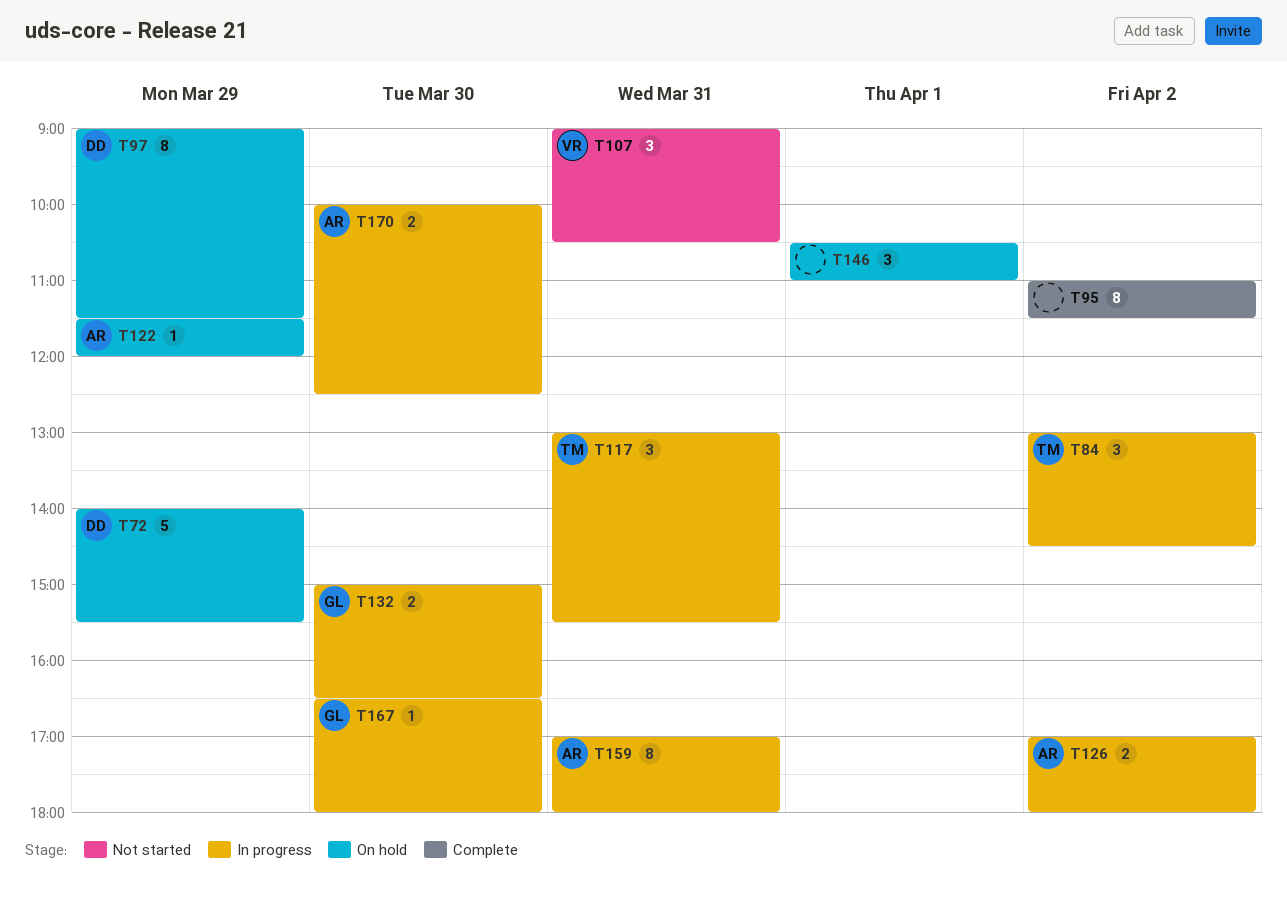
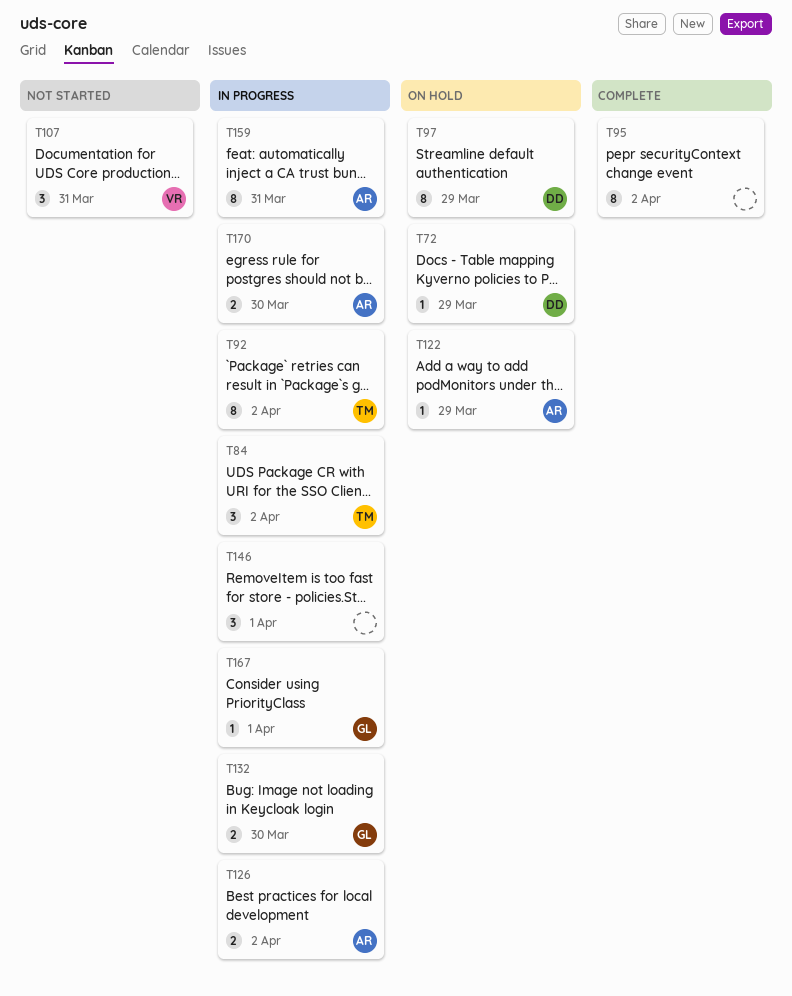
T72, estimate: 5 -> 1
T92: none -> present
T117: present -> none
T146, status: On hold -> In progress
T167, day: Mar 30 -> Apr 1

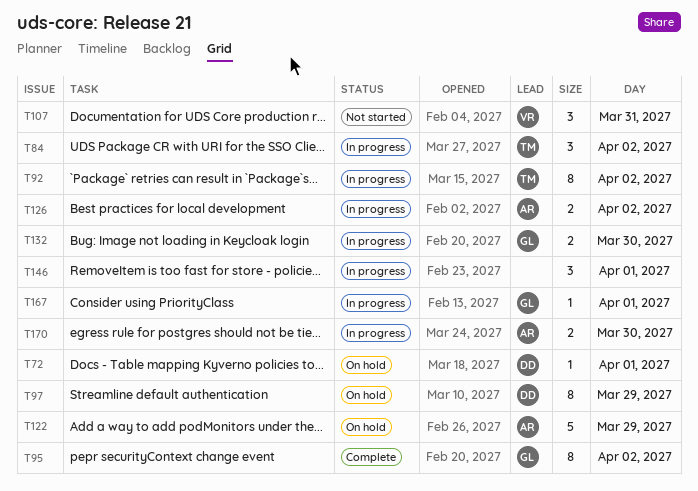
T72, day: Mar 29 -> Apr 1
T95, owner: none -> GL
T122, estimate: 1 -> 5
T159: present -> none

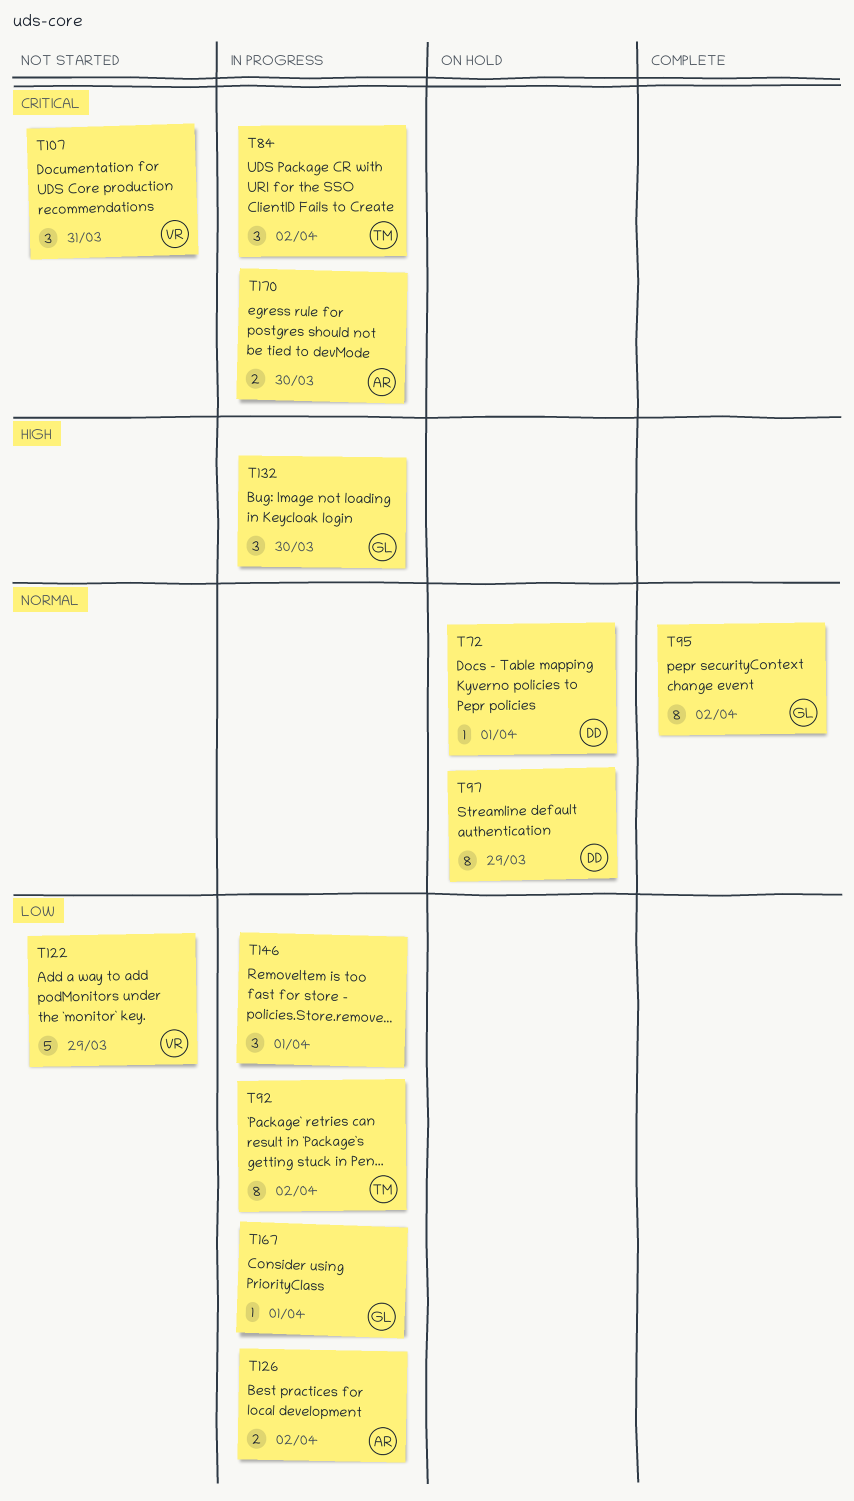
T122, status: On hold -> Not started
T122, owner: AR -> VR
T132, estimate: 2 -> 3

